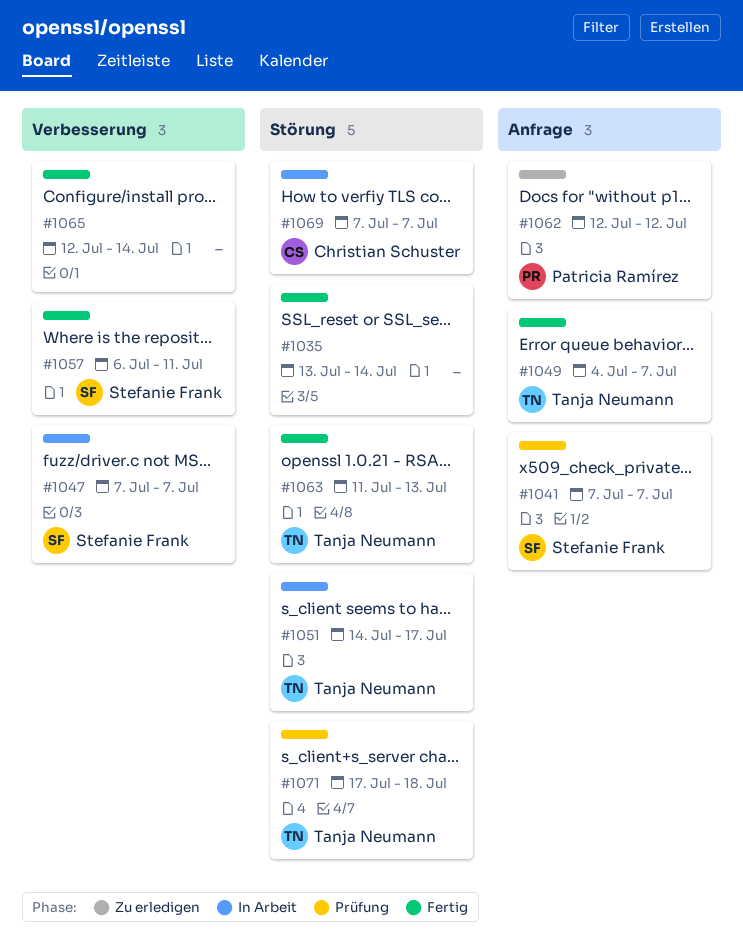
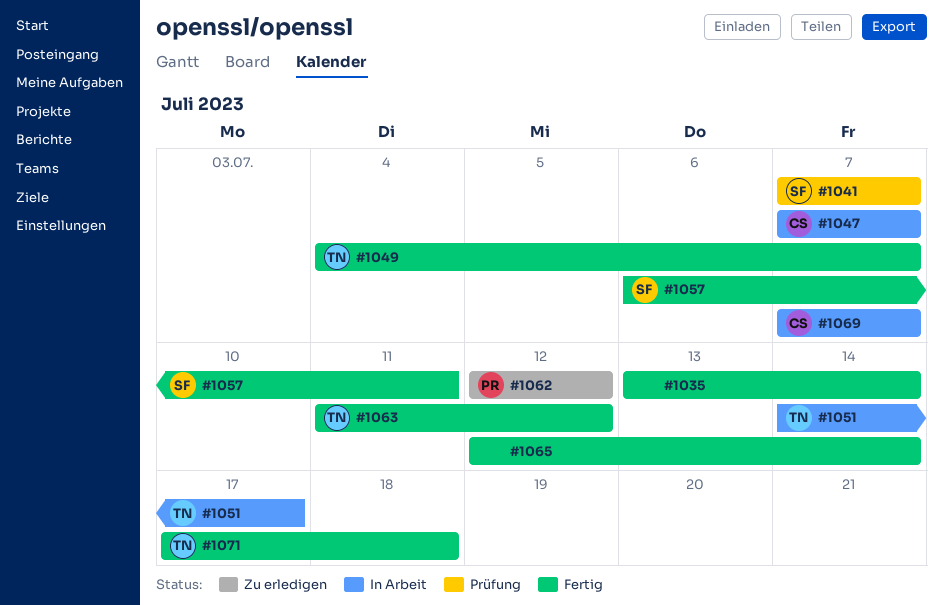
#1047, owner: Stefanie Frank -> Christian Schuster
#1063, due: Jul 13 -> Jul 12
#1071, status: Prüfung -> Fertig

